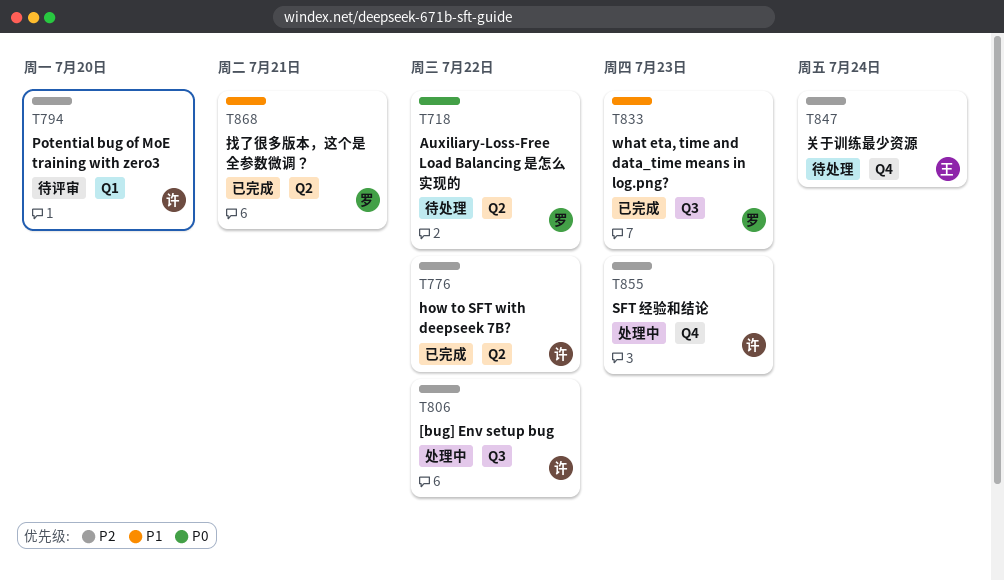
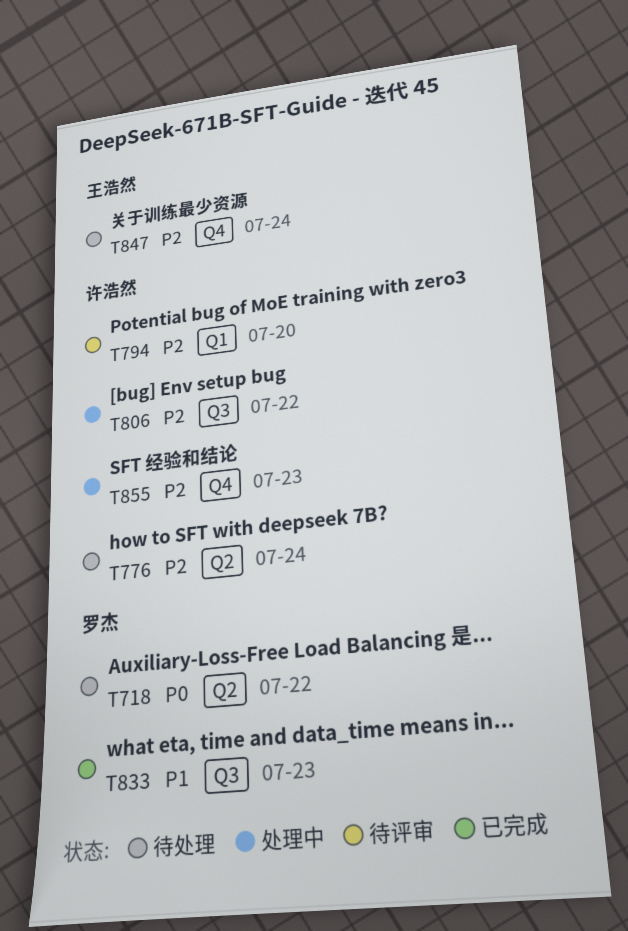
T776, status: 已完成 -> 待处理
T776, due: Jul 22 -> Jul 24
T868: present -> none

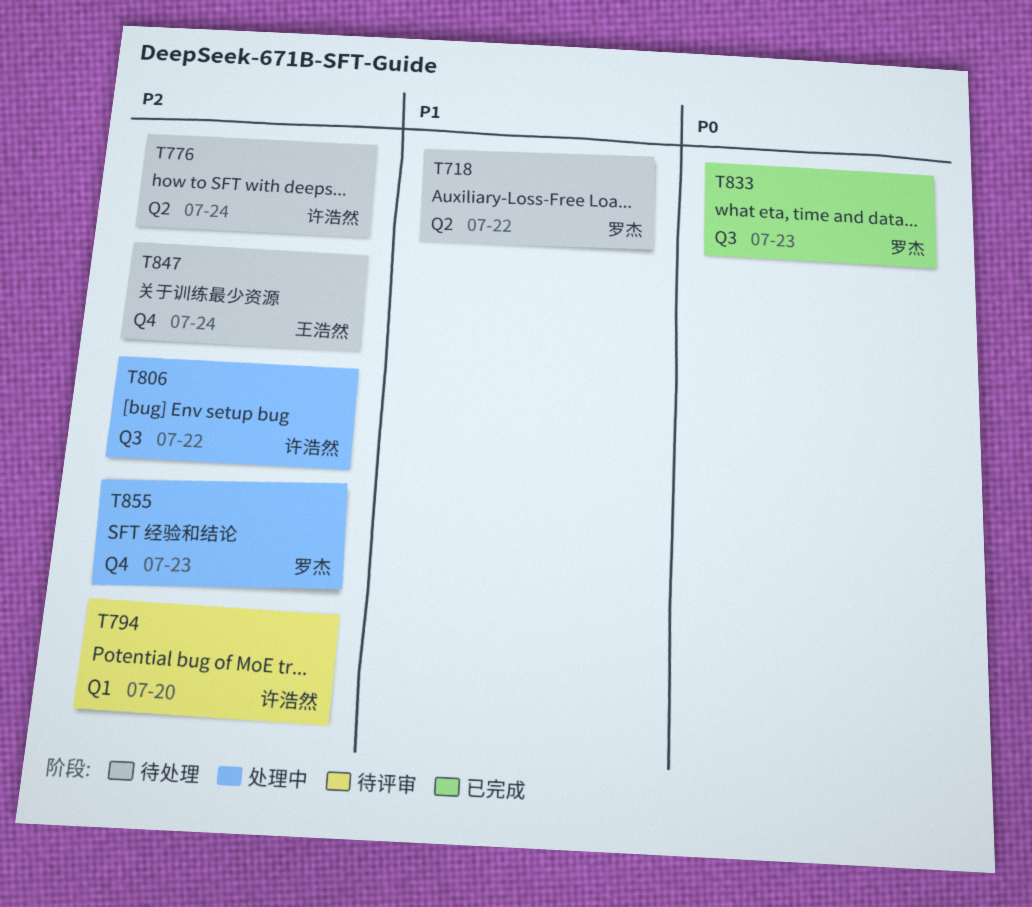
T718, priority: P0 -> P1
T833, priority: P1 -> P0
T855, owner: 许浩然 -> 罗杰

